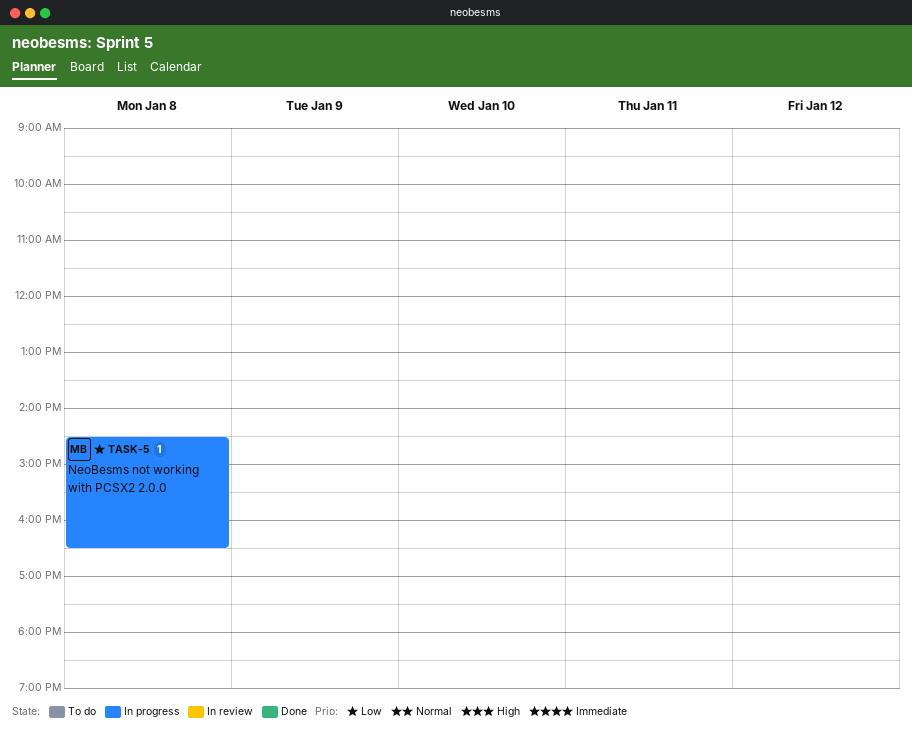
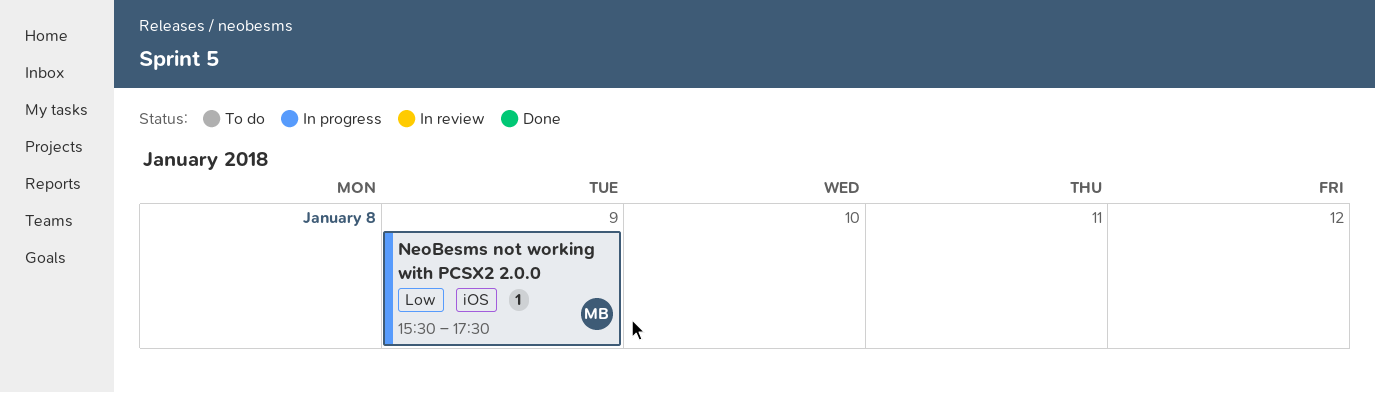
NeoBesms not working with PCSX2 2.0.0, day: Jan 8 -> Jan 9
NeoBesms not working with PCSX2 2.0.0, begins: 14:30 -> 15:30
NeoBesms not working with PCSX2 2.0.0, ends: 16:30 -> 17:30

